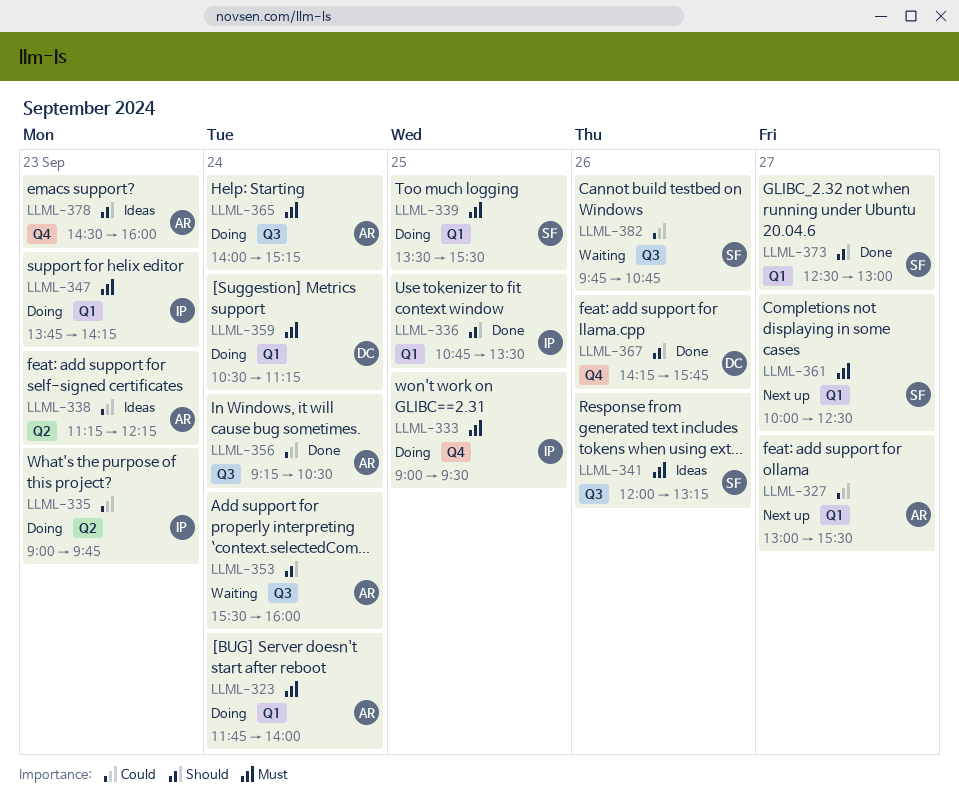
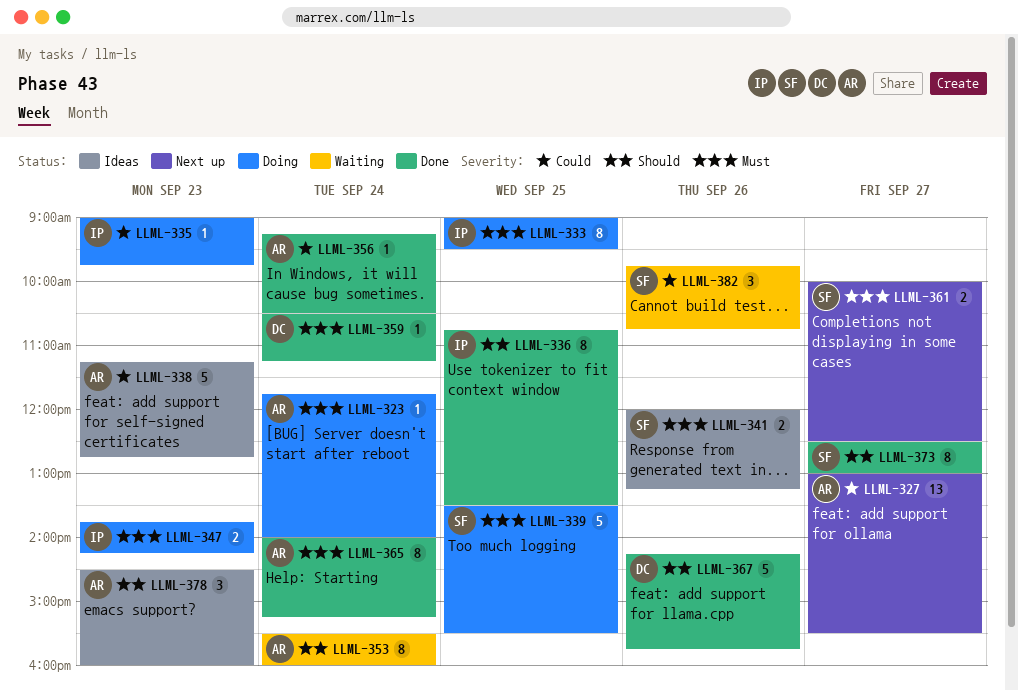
LLML-338, ends: 12:15 -> 12:45
LLML-359, status: Doing -> Done
LLML-365, status: Doing -> Done

